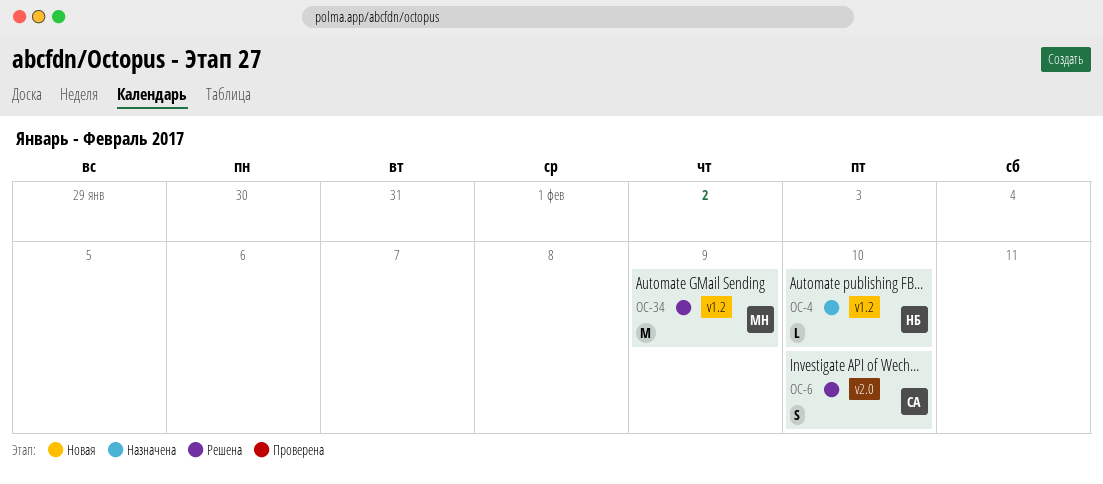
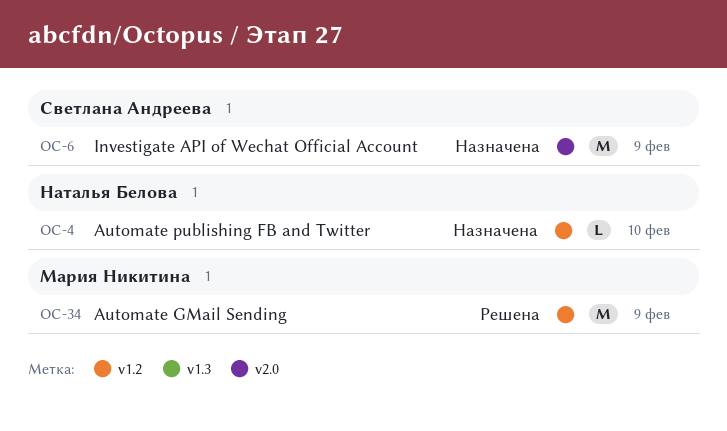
OC-6, status: Решена -> Назначена
OC-6, estimate: S -> M
OC-6, due: Feb 10 -> Feb 9

